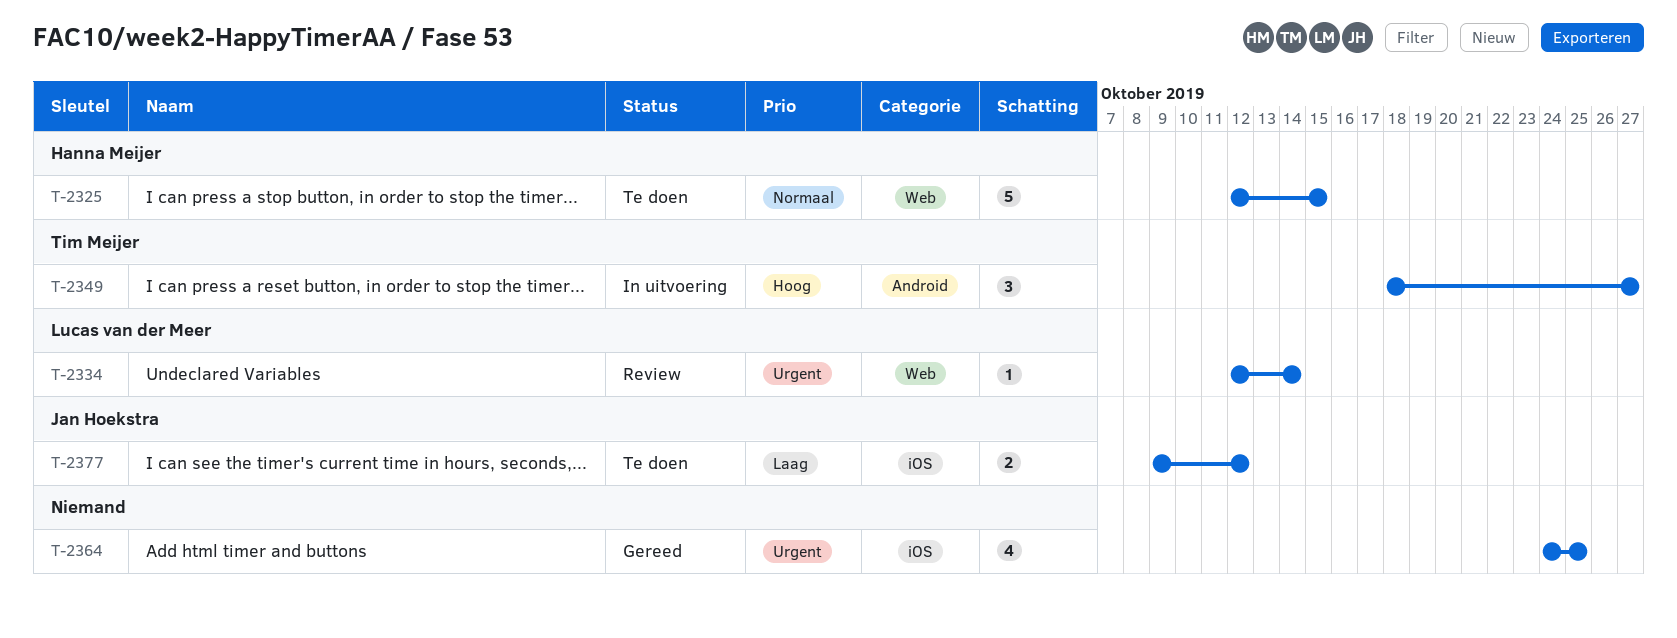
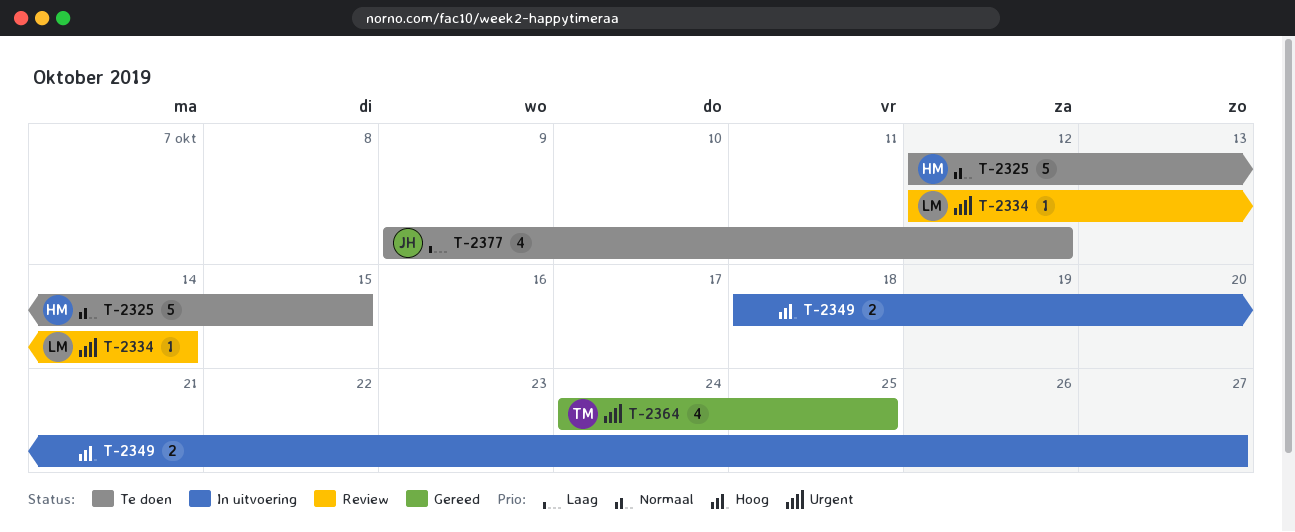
T-2349, owner: Tim Meijer -> none
T-2349, estimate: 3 -> 2
T-2364, owner: none -> Tim Meijer
T-2377, estimate: 2 -> 4

